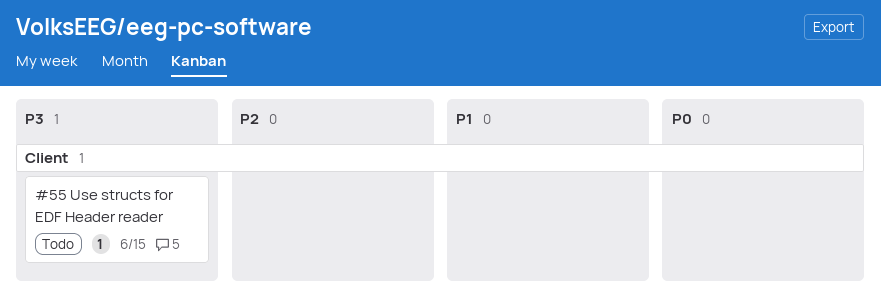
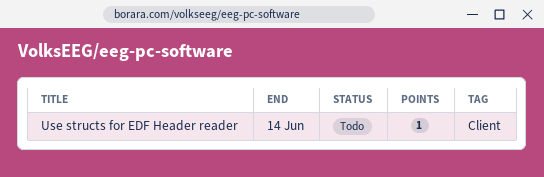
Use structs for EDF Header reader, due: Jun 15 -> Jun 14

